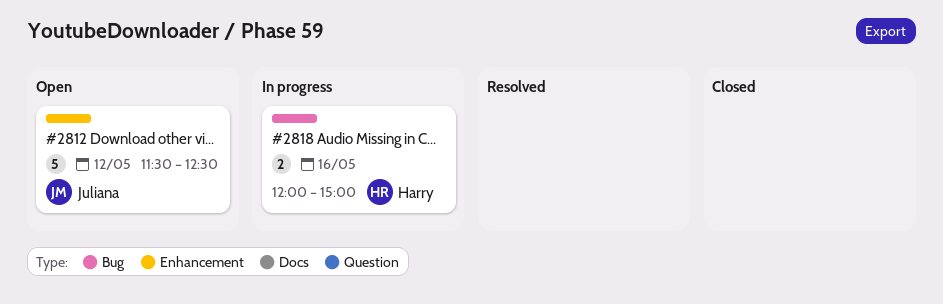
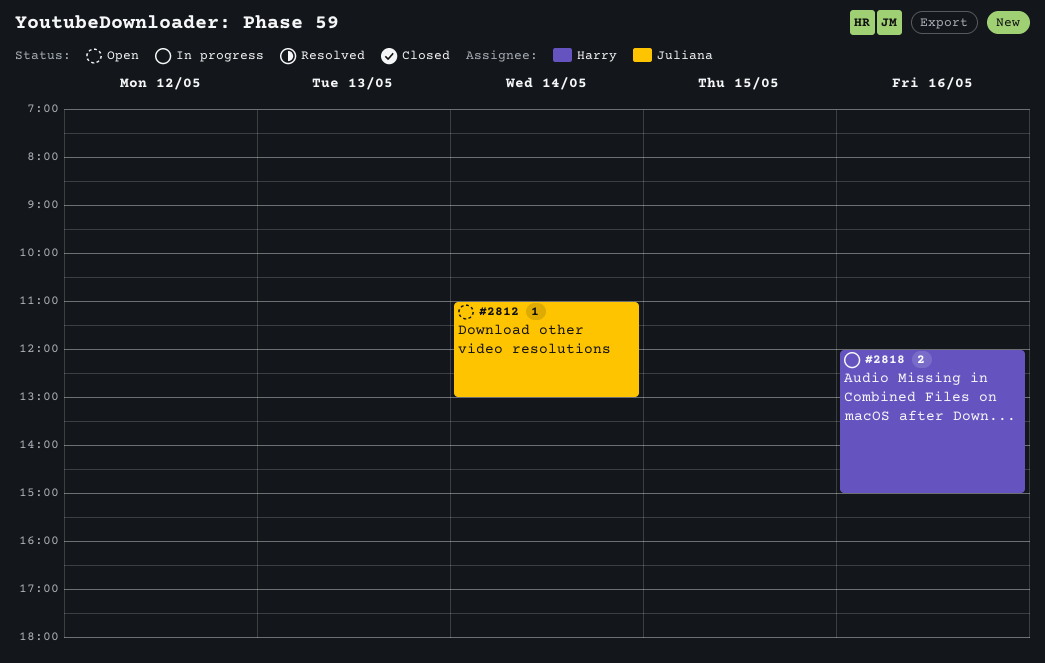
#2812, estimate: 5 -> 1
#2812, day: May 12 -> May 14
#2812, begins: 11:30 -> 11:00
#2812, ends: 12:30 -> 13:00

